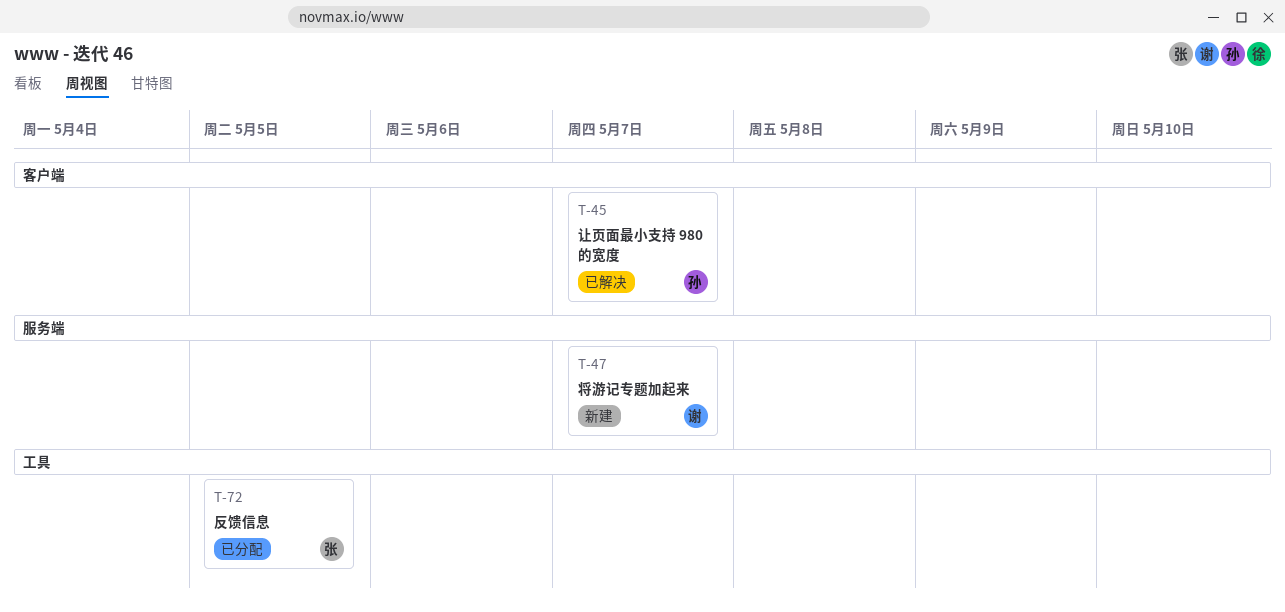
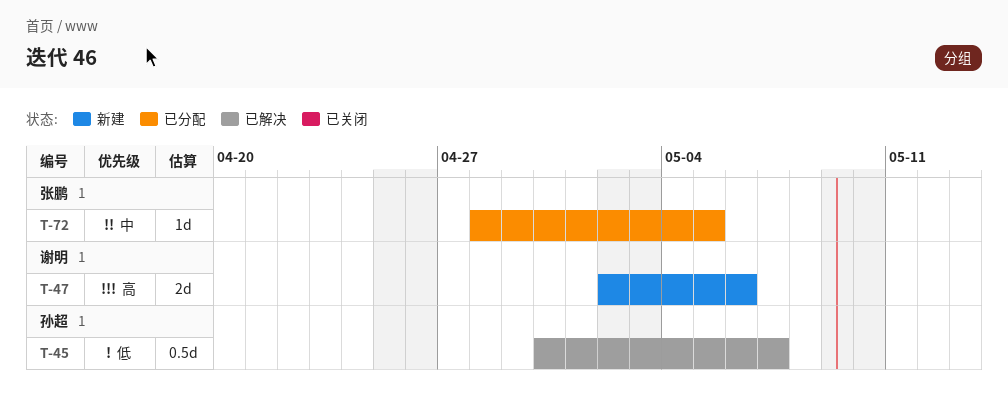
T-47, due: May 7 -> May 6

